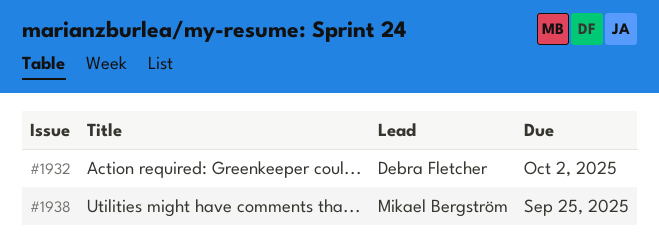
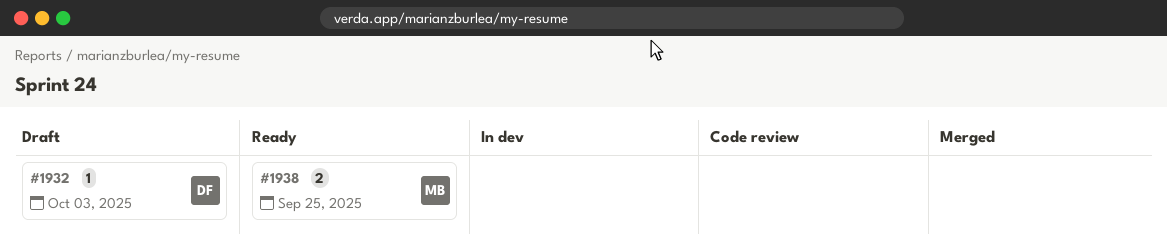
#1932, due: Oct 2 -> Oct 3

